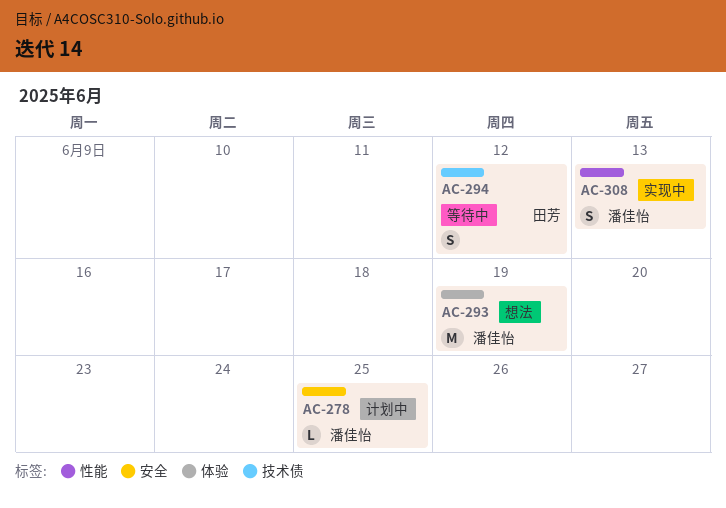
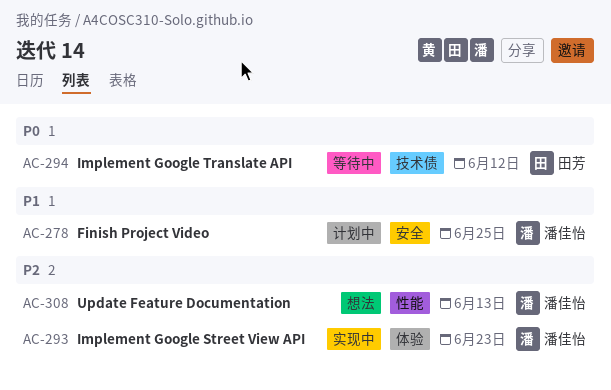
AC-293, status: 想法 -> 实现中
AC-293, due: Jun 19 -> Jun 23
AC-308, status: 实现中 -> 想法

